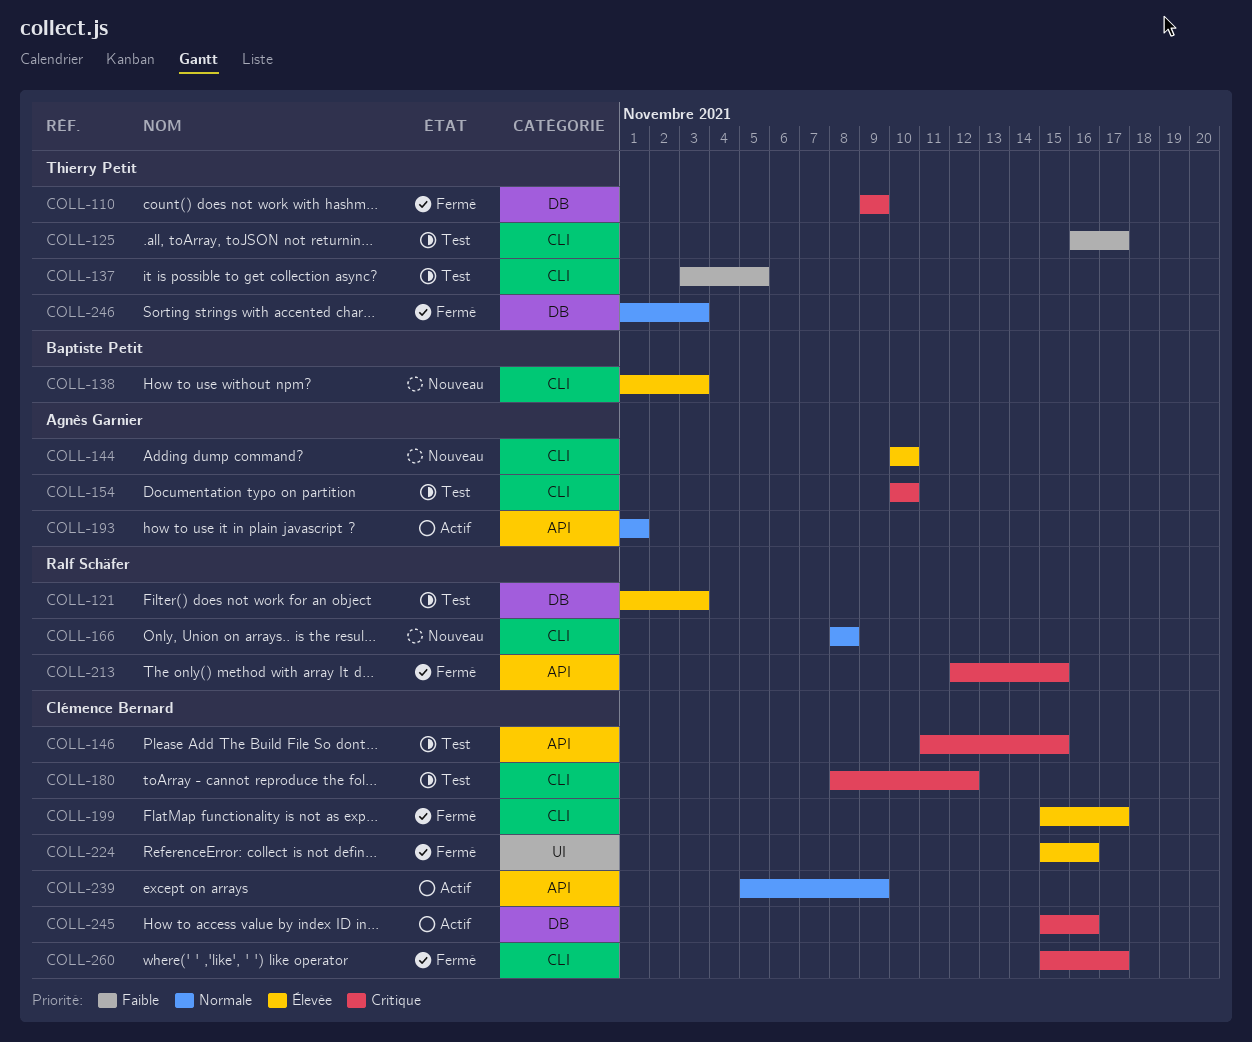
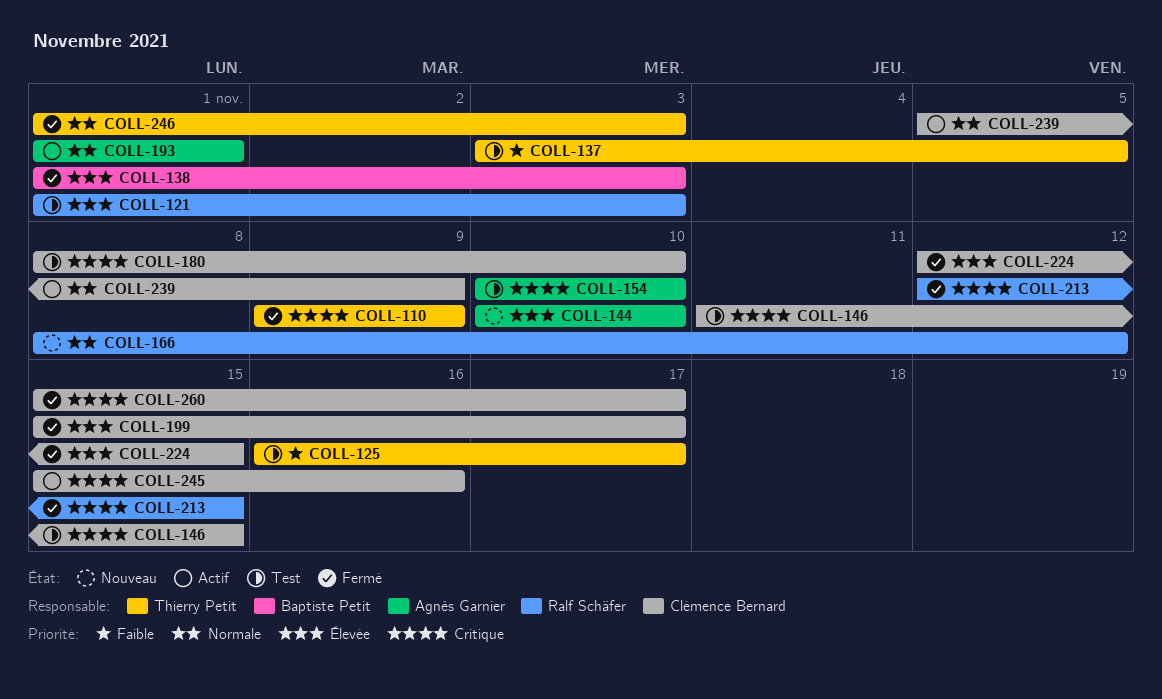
COLL-138, status: Nouveau -> Fermé
COLL-166, due: Nov 8 -> Nov 12
COLL-180, due: Nov 12 -> Nov 10
COLL-224, start: Nov 15 -> Nov 12
COLL-224, due: Nov 16 -> Nov 15

